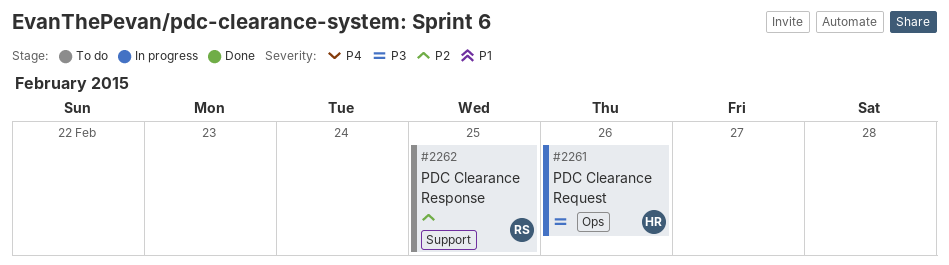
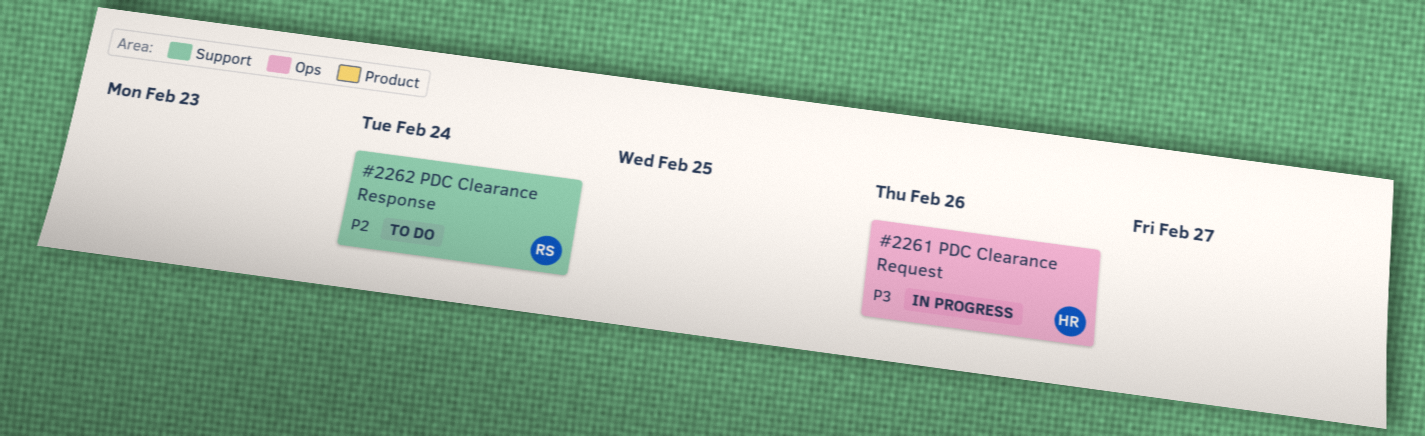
#2262, due: Feb 25 -> Feb 24

